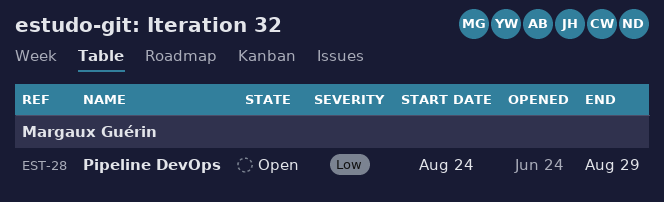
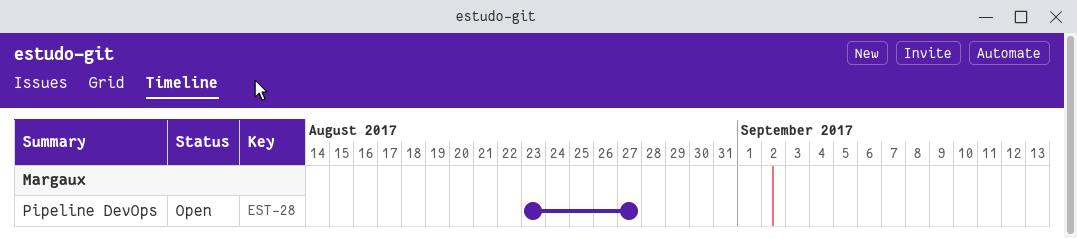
EST-28, start: Aug 24 -> Aug 23
EST-28, due: Aug 29 -> Aug 27

